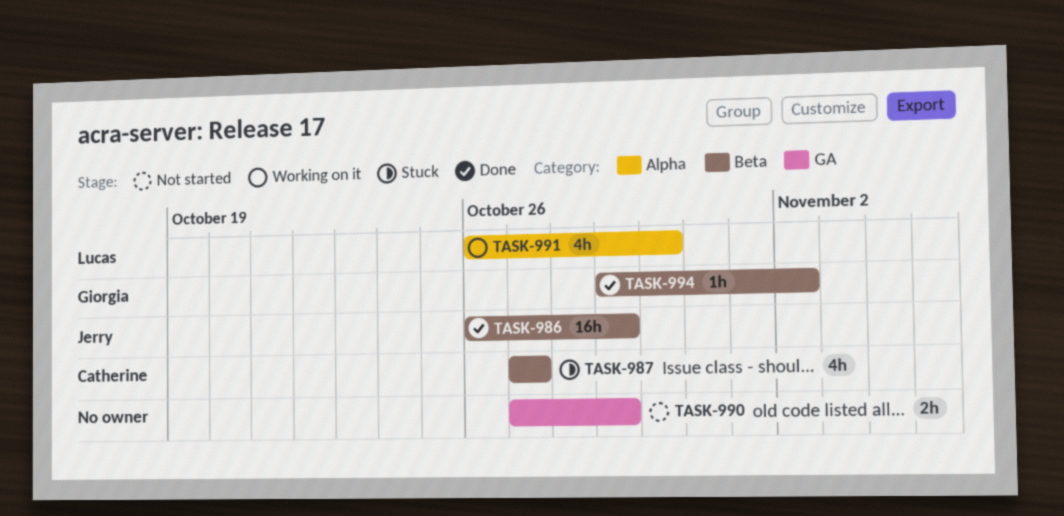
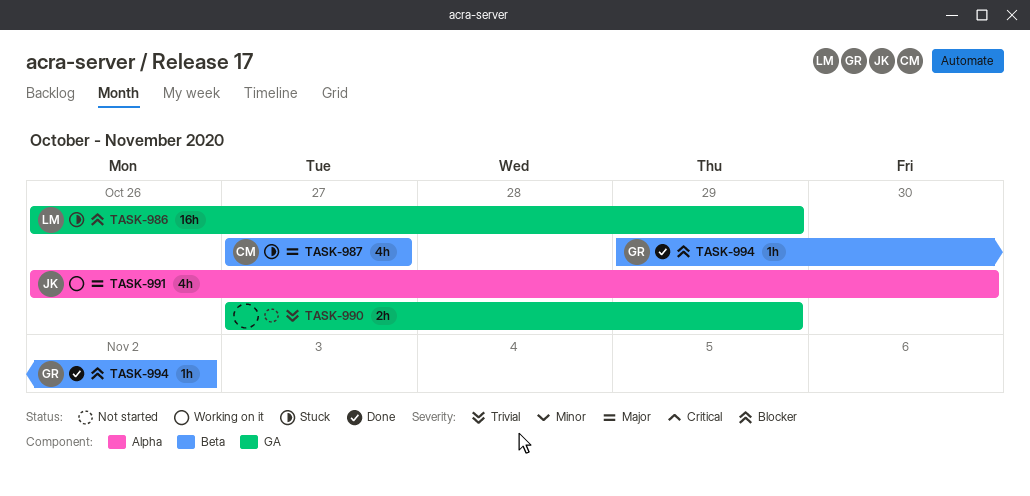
TASK-986, status: Done -> Stuck
TASK-986, owner: Jerry -> Lucas
TASK-986, label: Beta -> GA
TASK-991, owner: Lucas -> Jerry

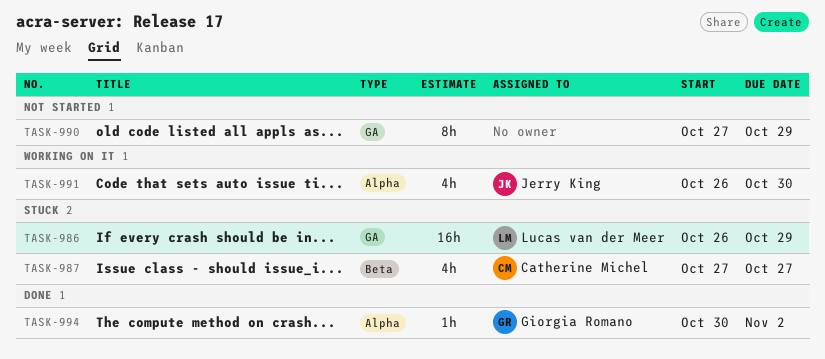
TASK-990, estimate: 2h -> 8h
TASK-994, label: Beta -> Alpha
TASK-994, start: Oct 29 -> Oct 30

